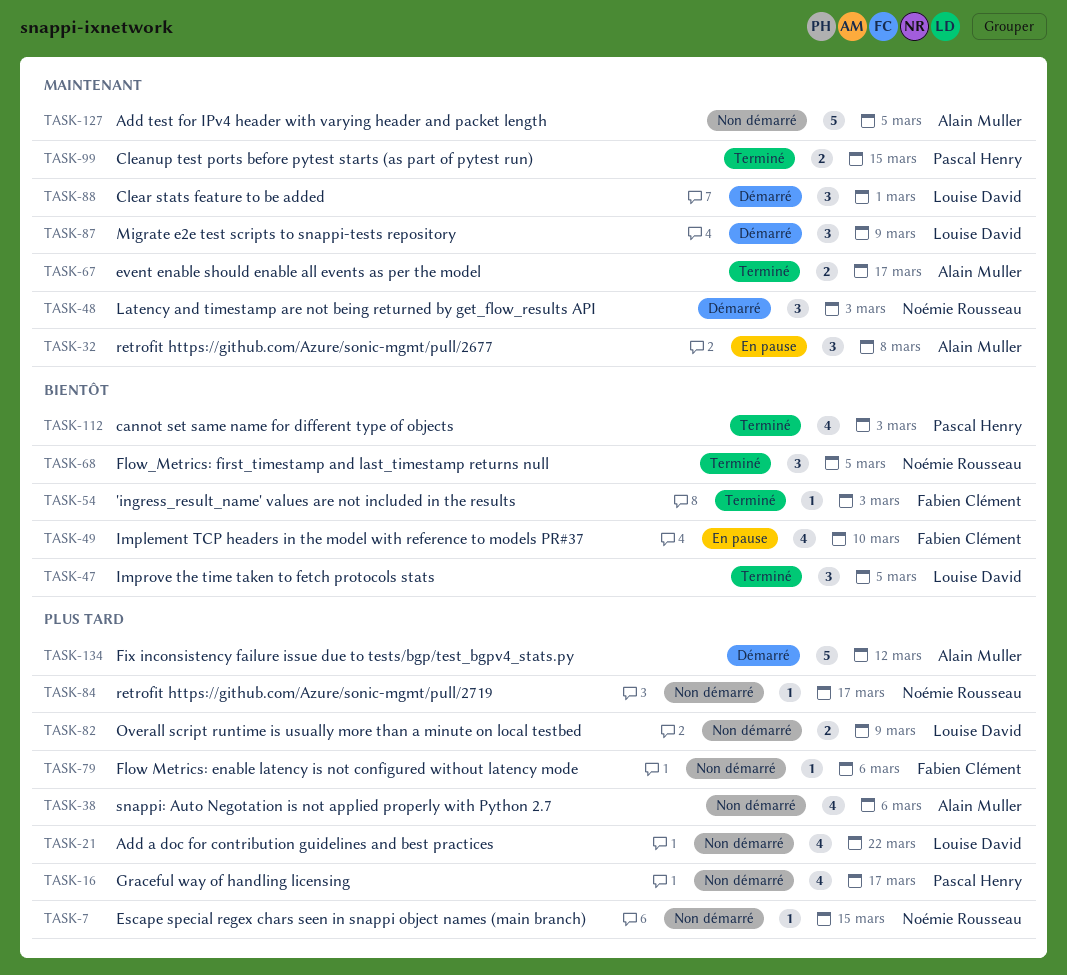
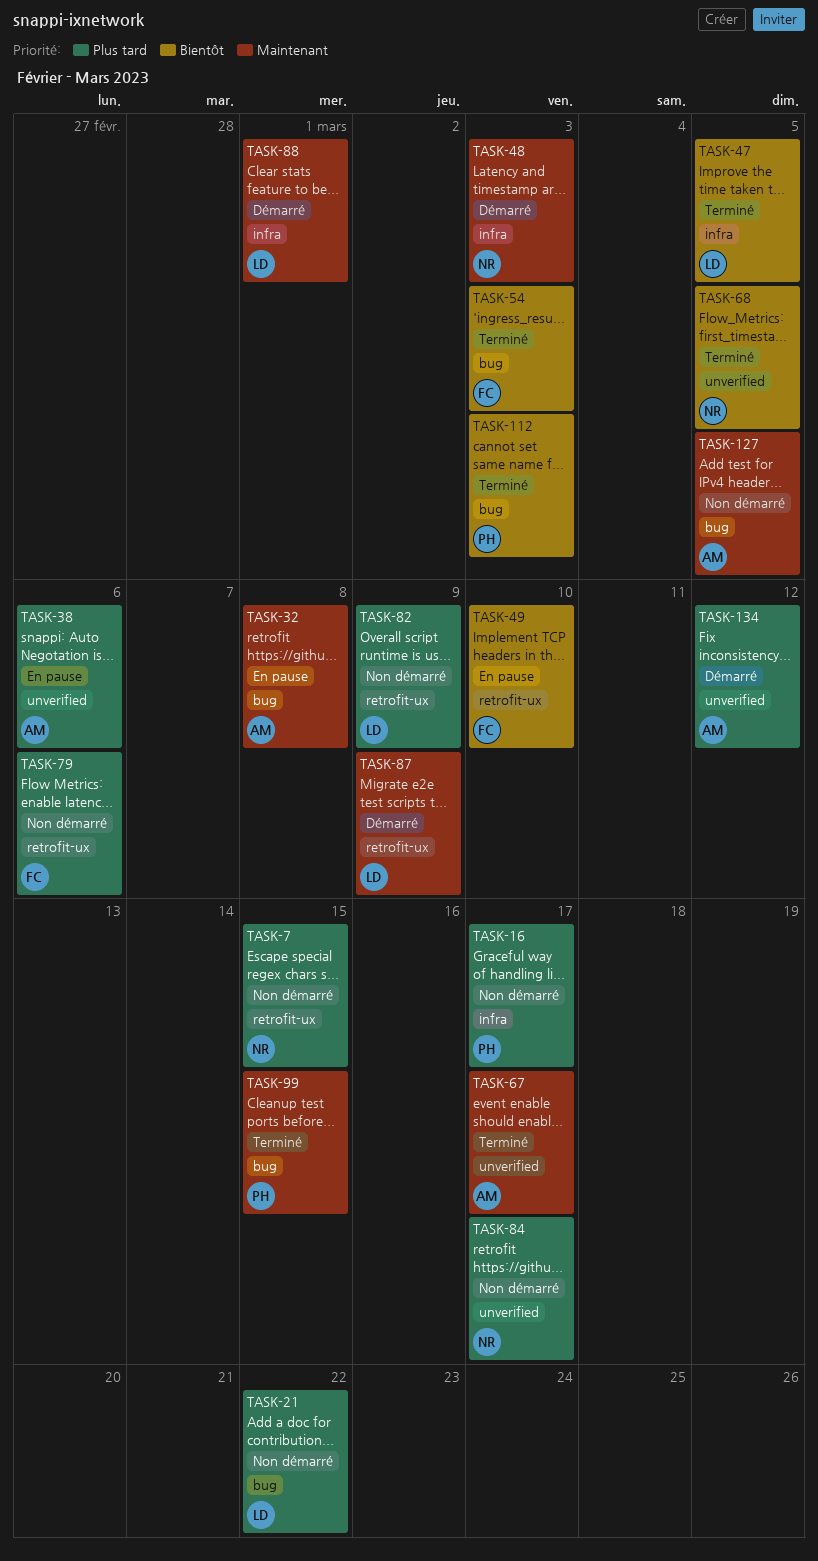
TASK-38, status: Non démarré -> En pause

